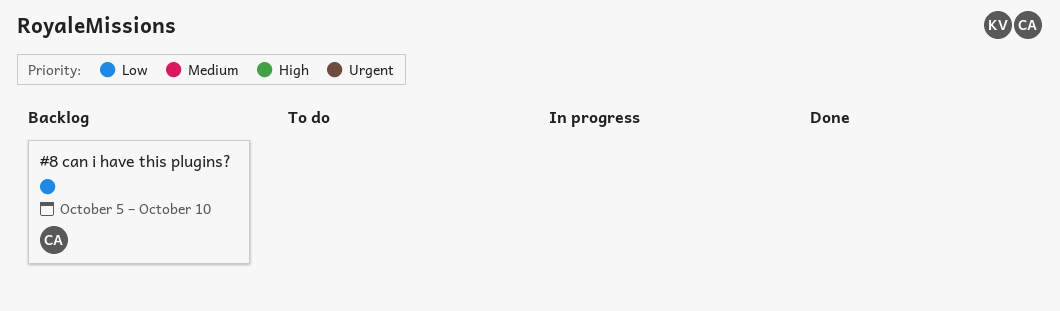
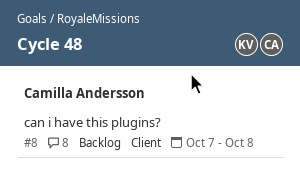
#8, start: Oct 5 -> Oct 7
#8, due: Oct 10 -> Oct 8

